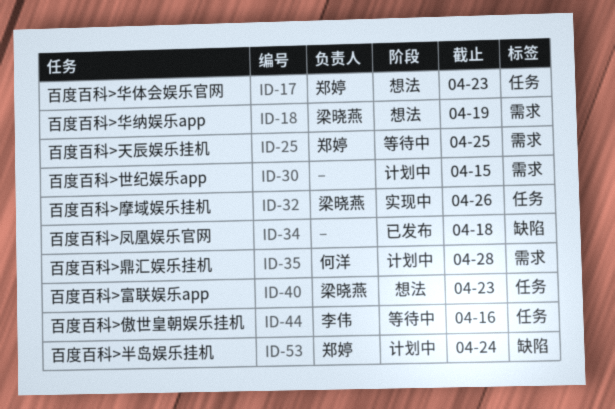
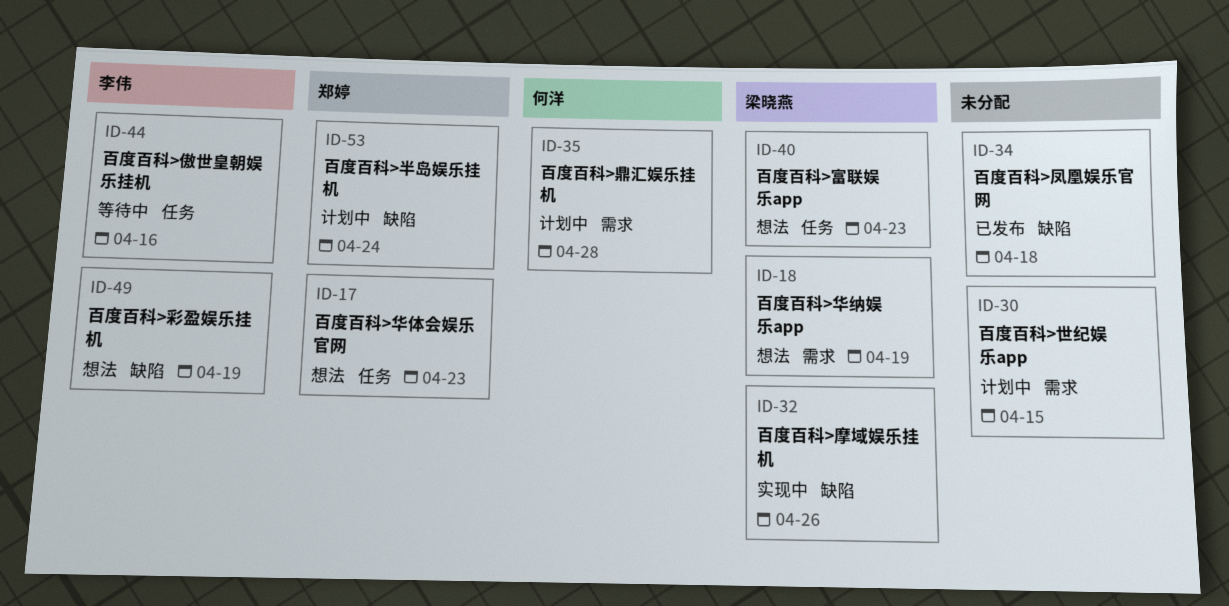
ID-25: present -> none
ID-32, label: 任务 -> 缺陷
ID-49: none -> present

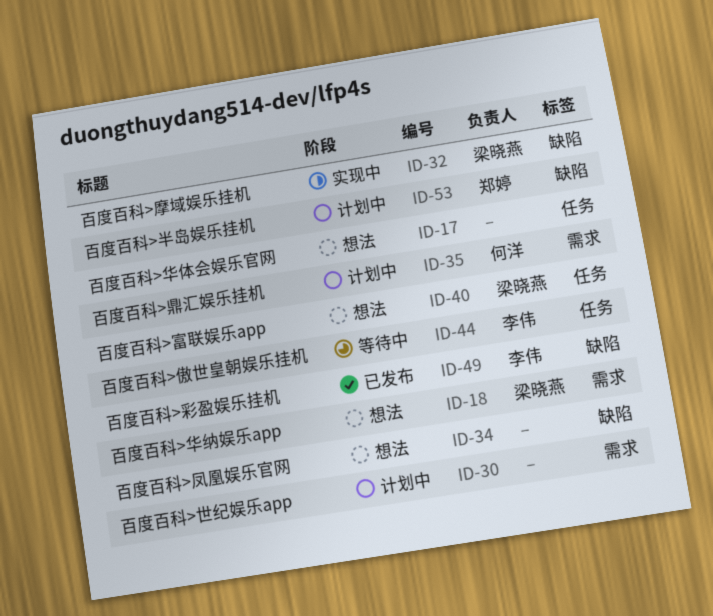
ID-17, owner: 郑婷 -> none
ID-34, status: 已发布 -> 想法
ID-49, status: 想法 -> 已发布

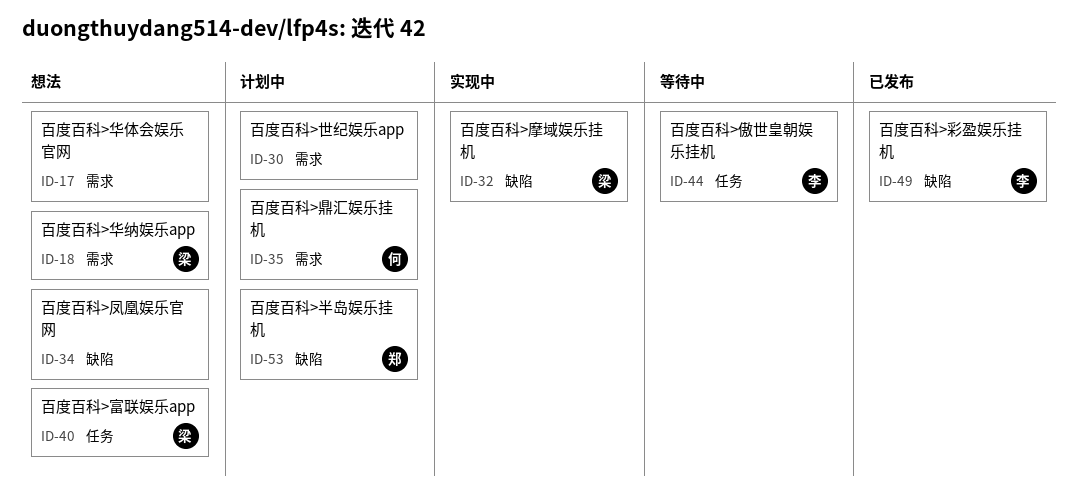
ID-17, label: 任务 -> 需求

